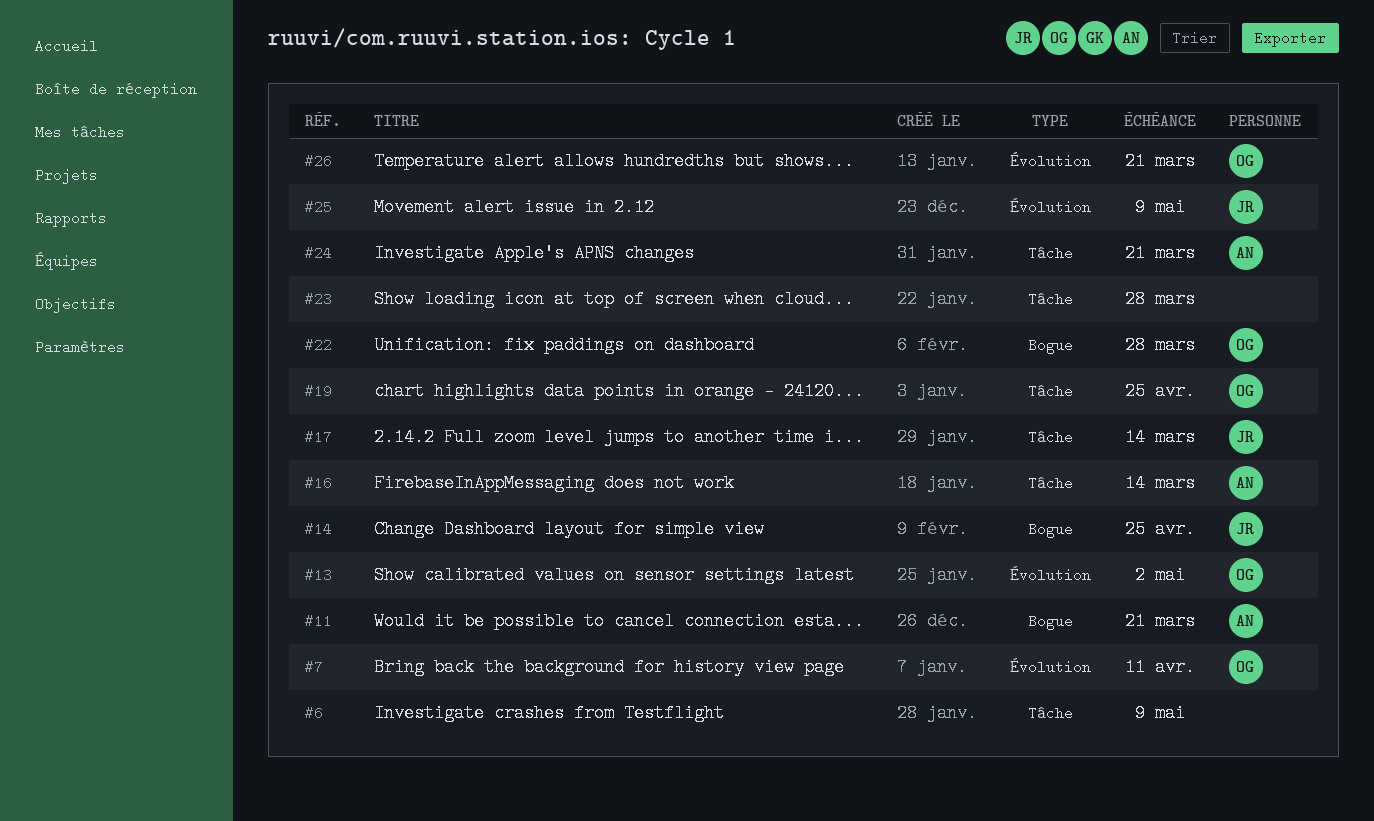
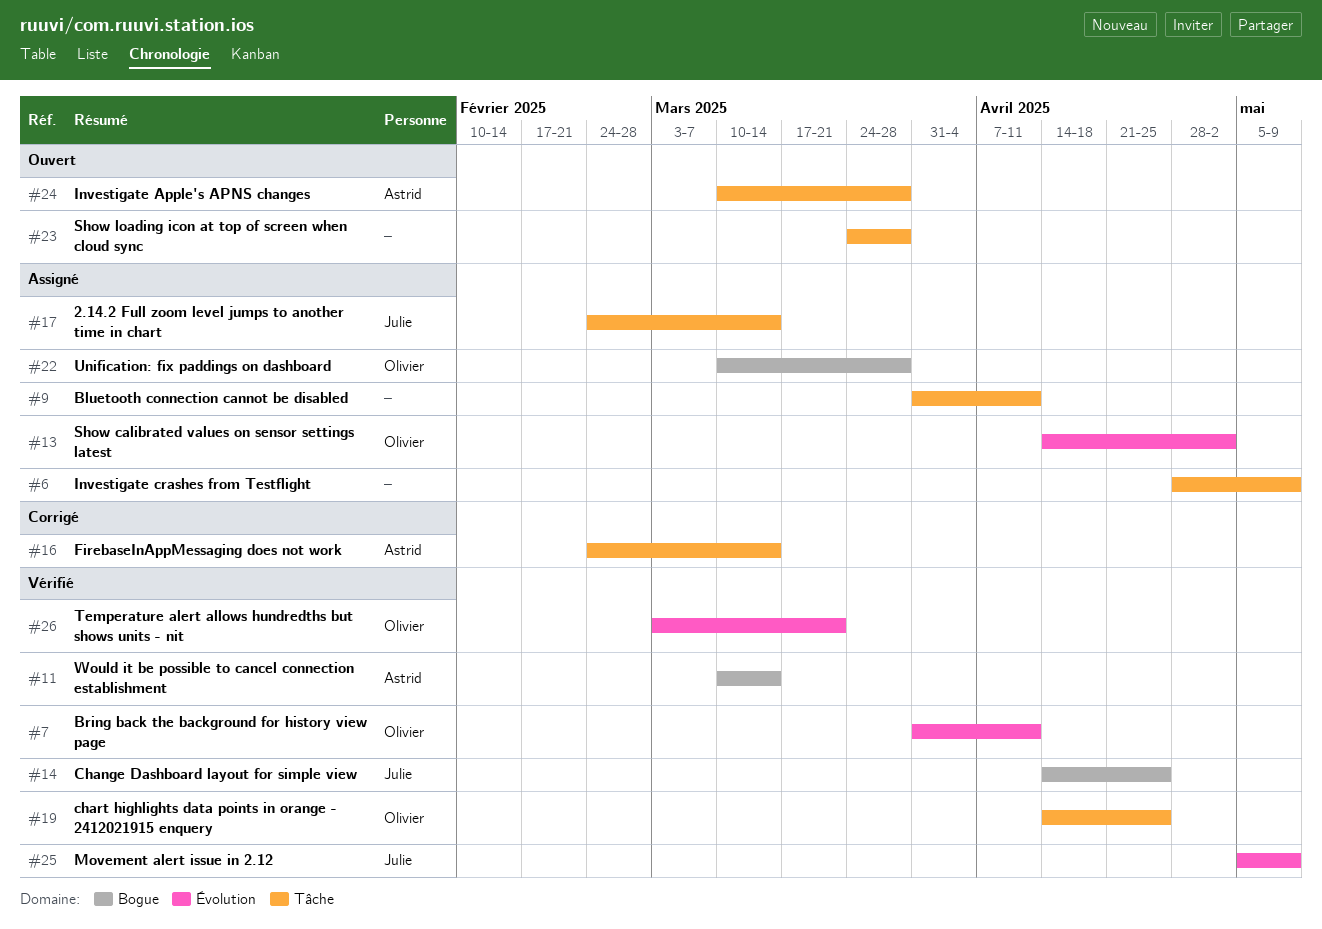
#9: none -> present
#11, due: Mar 21 -> Mar 14
#24, due: Mar 21 -> Mar 28

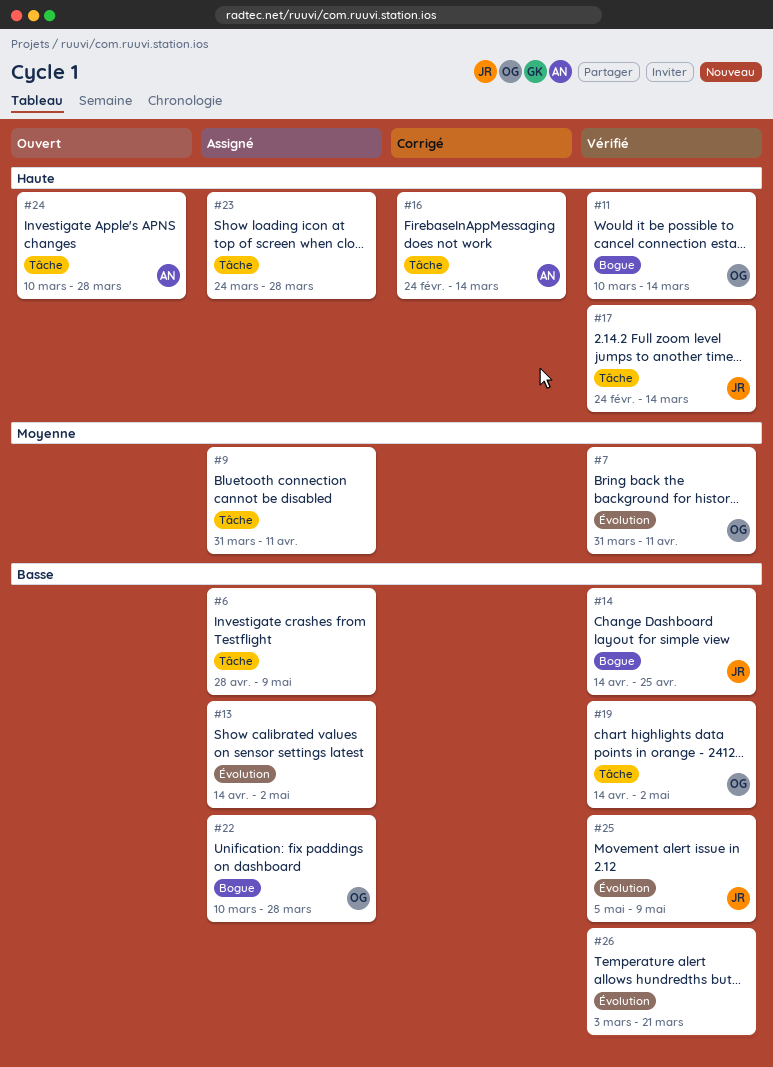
#11, owner: Astrid -> Olivier
#13, owner: Olivier -> none
#17, status: Assigné -> Vérifié
#19, due: Apr 25 -> May 2
#23, status: Ouvert -> Assigné
#26, owner: Olivier -> none

